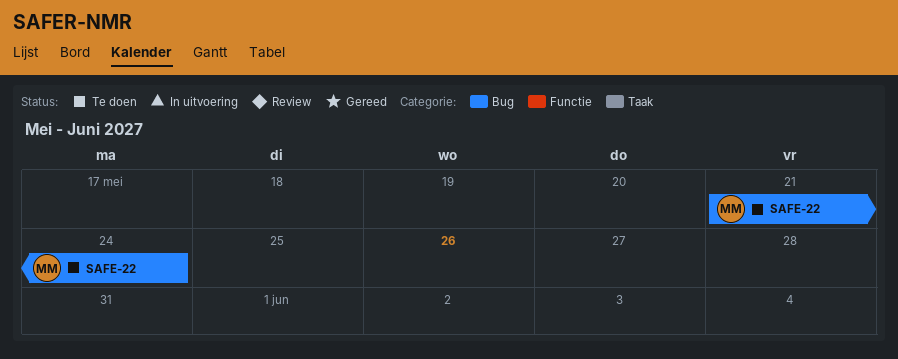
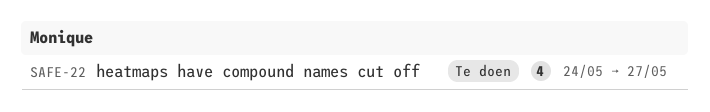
SAFE-22, start: May 21 -> May 24
SAFE-22, due: May 24 -> May 27

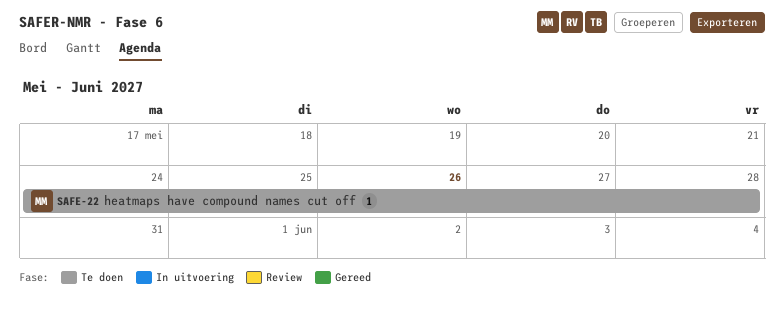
SAFE-22, estimate: 4 -> 1
SAFE-22, due: May 27 -> May 28

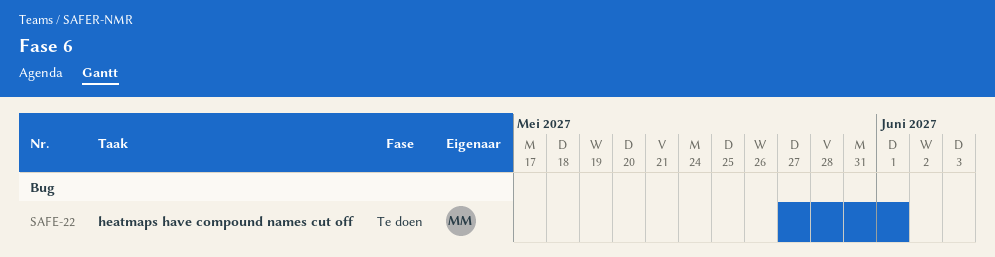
SAFE-22, start: May 24 -> May 27
SAFE-22, due: May 28 -> Jun 1

